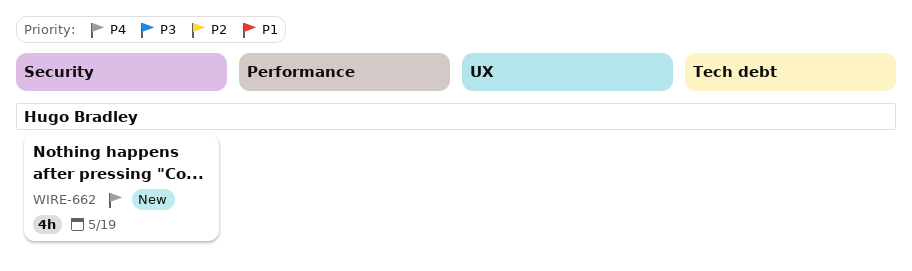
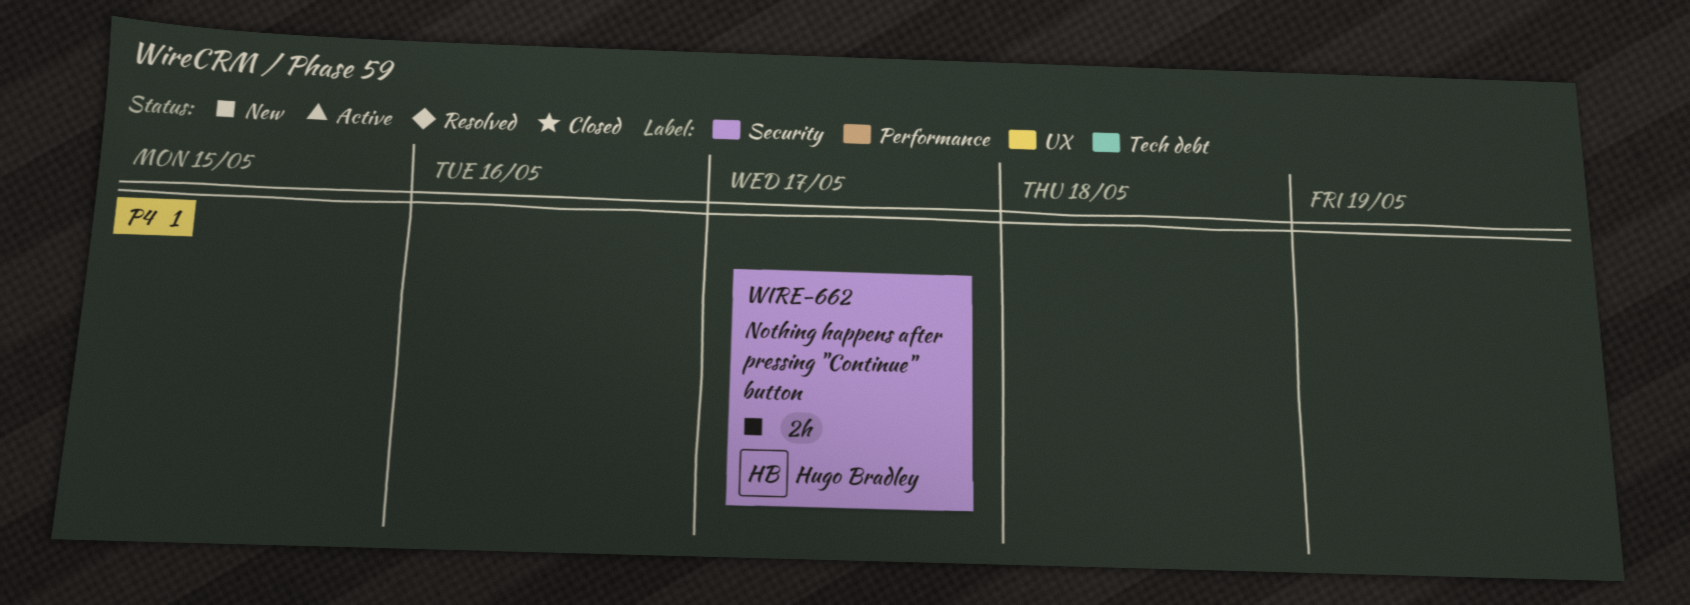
WIRE-662, estimate: 4h -> 2h
WIRE-662, due: May 19 -> May 17

